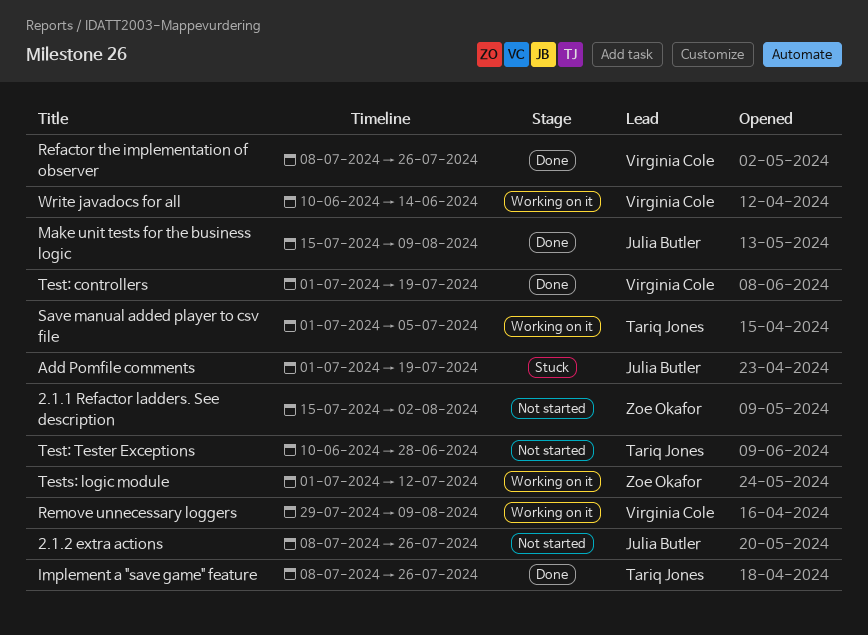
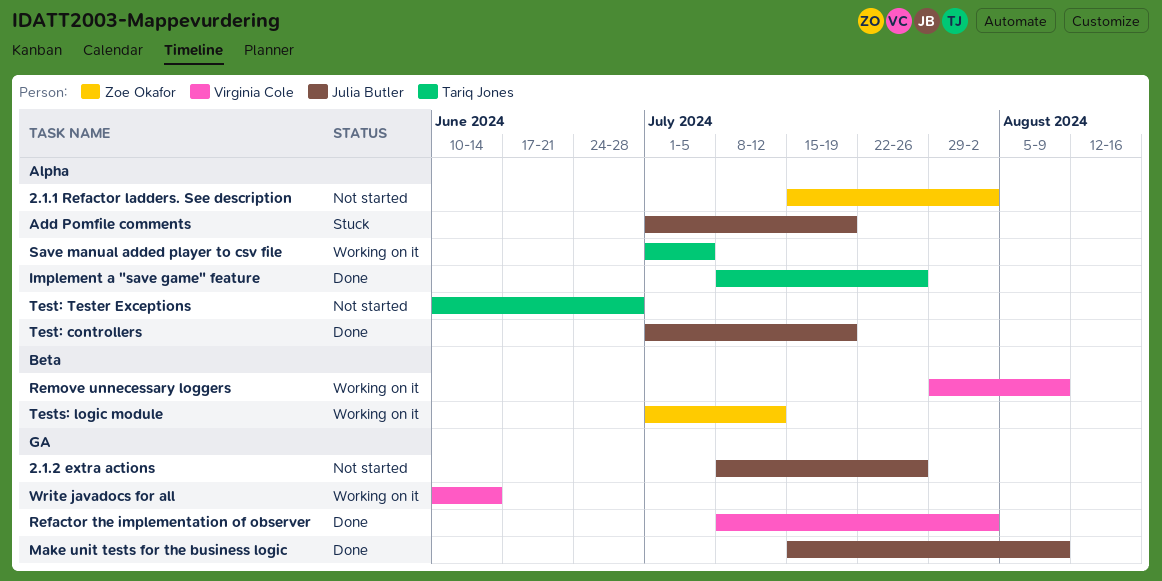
Refactor the implementation of observer, due: Jul 26 -> Aug 2
Test: controllers, owner: Virginia Cole -> Julia Butler

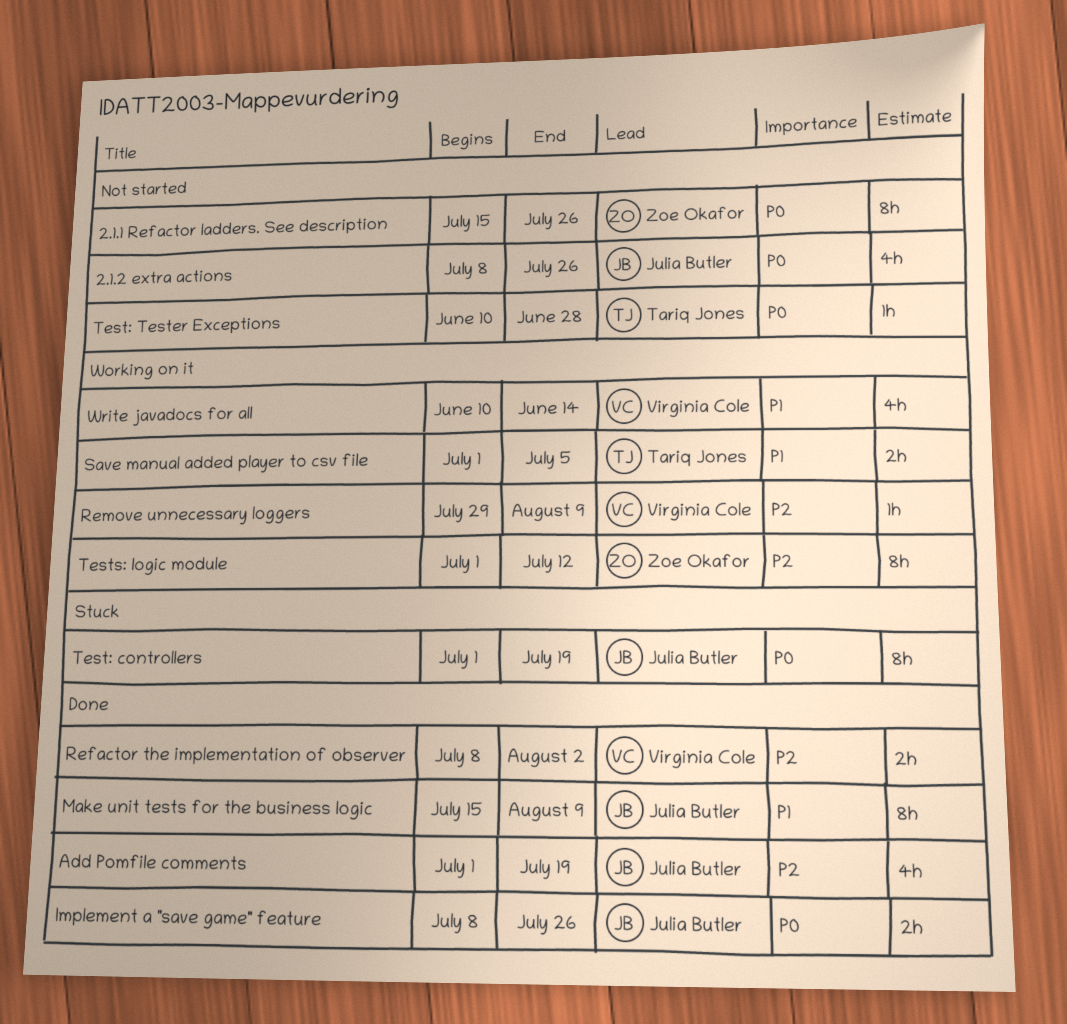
2.1.1 Refactor ladders. See description, due: Aug 2 -> Jul 26
Add Pomfile comments, status: Stuck -> Done
Implement a "save game" feature, owner: Tariq Jones -> Julia Butler
Test: controllers, status: Done -> Stuck

